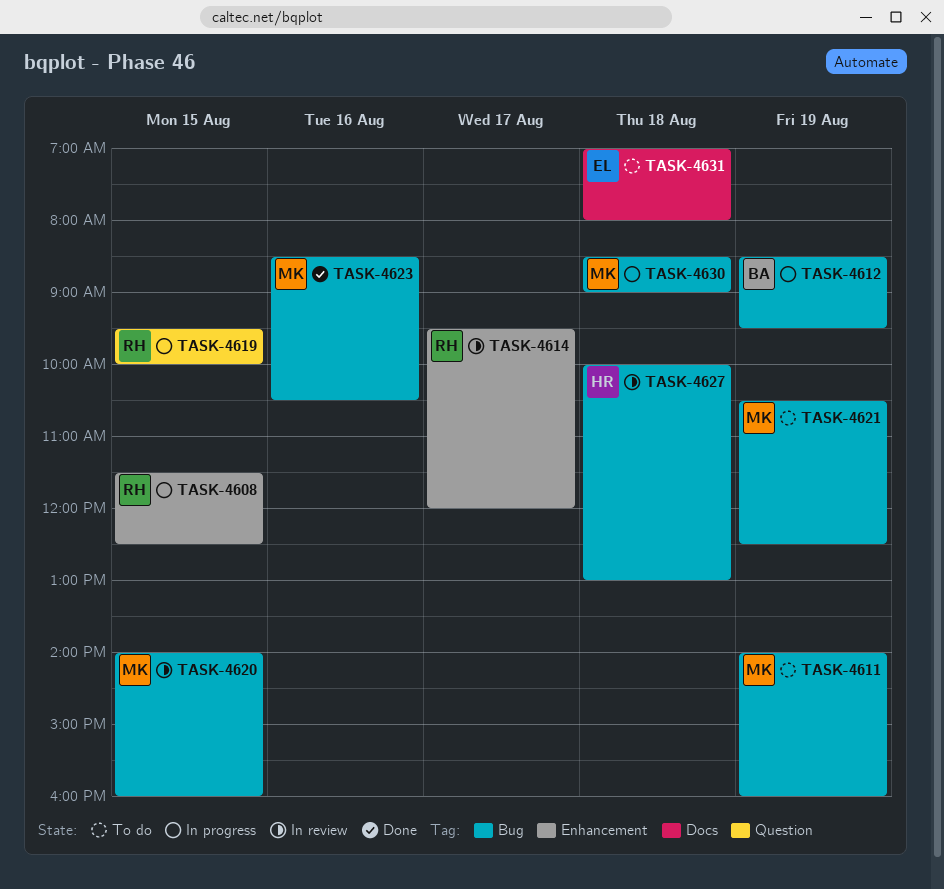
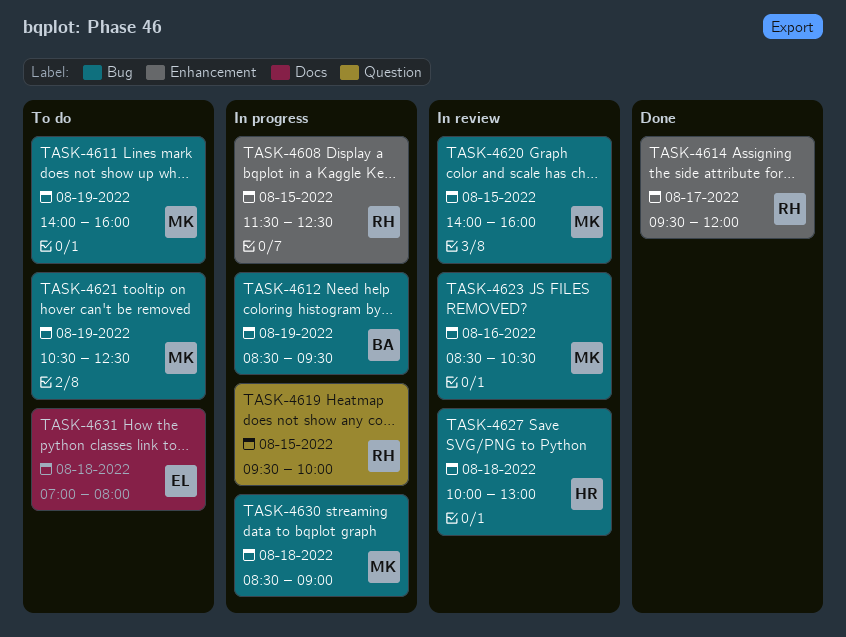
TASK-4614, status: In review -> Done
TASK-4623, status: Done -> In review

